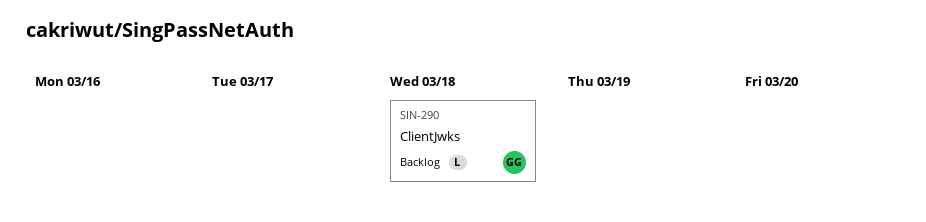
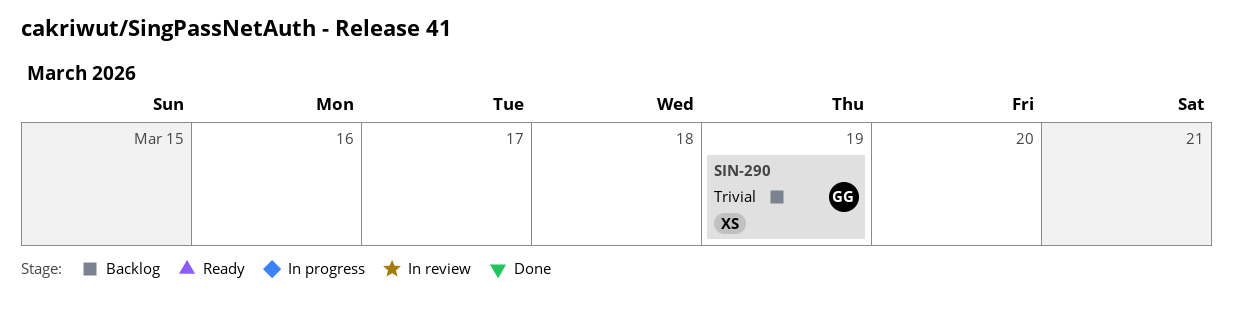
SIN-290, estimate: L -> XS
SIN-290, due: Mar 18 -> Mar 19

